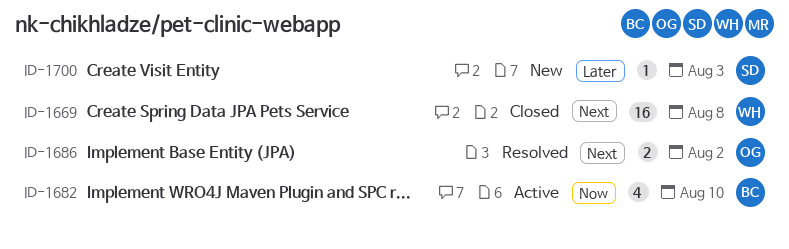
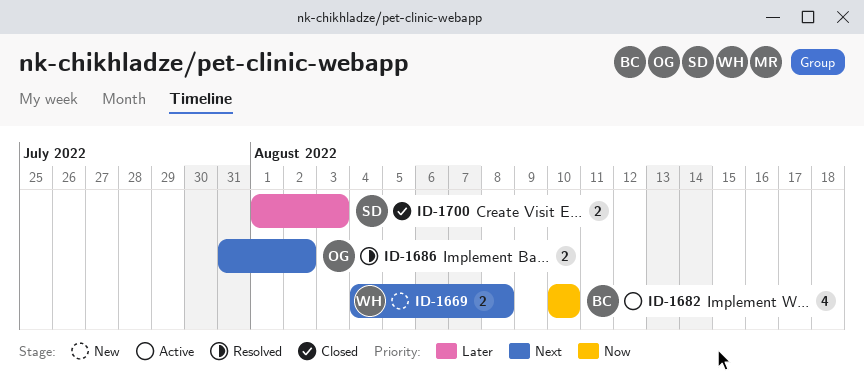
ID-1669, status: Closed -> New
ID-1669, estimate: 16 -> 2
ID-1700, status: New -> Closed
ID-1700, estimate: 1 -> 2

